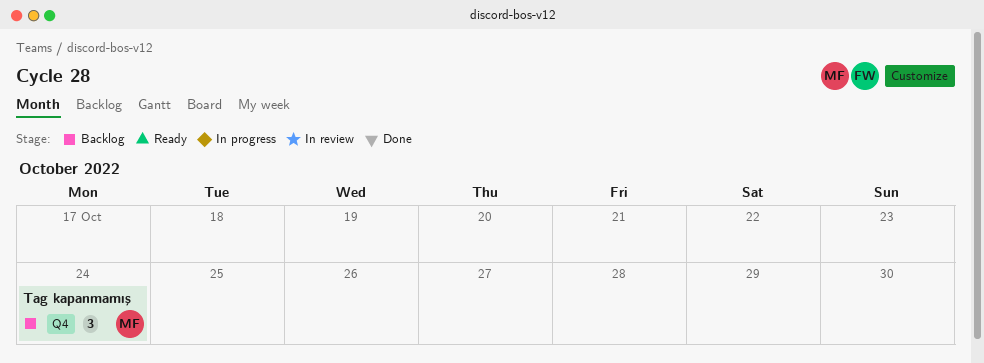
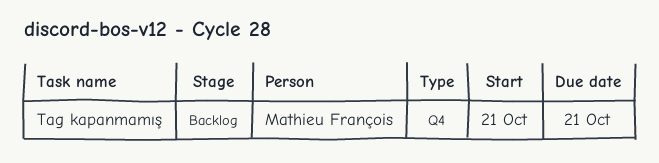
Tag kapanmamış, due: Oct 24 -> Oct 21

